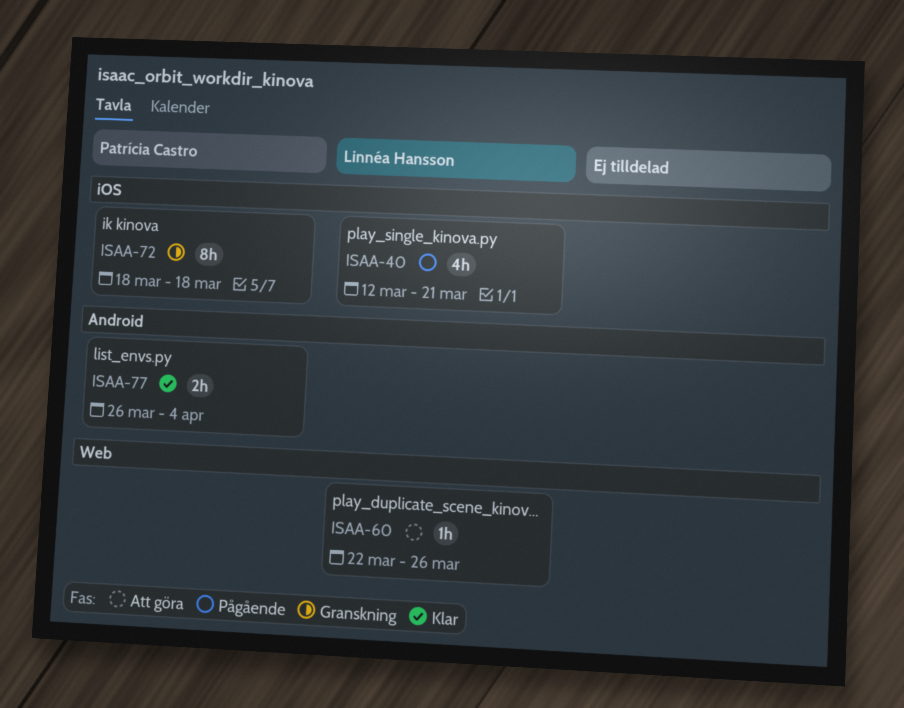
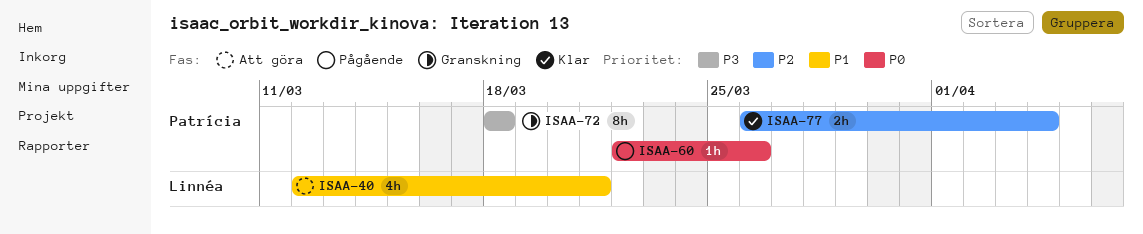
ISAA-40, status: Pågående -> Att göra
ISAA-60, status: Att göra -> Pågående
ISAA-60, owner: Linnéa Hansson -> Patrícia Castro

